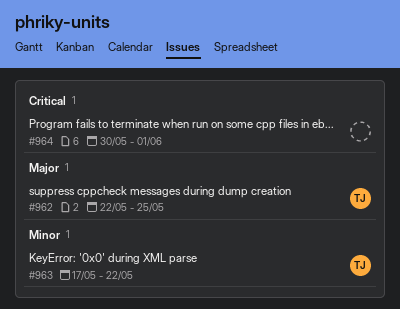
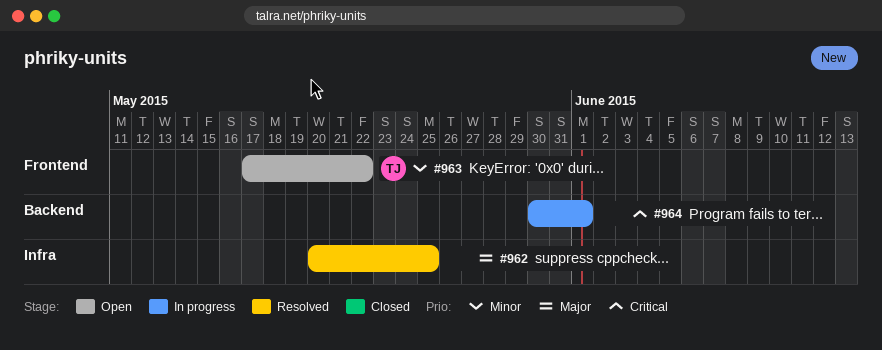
#962, owner: TJ -> none
#962, start: May 22 -> May 20

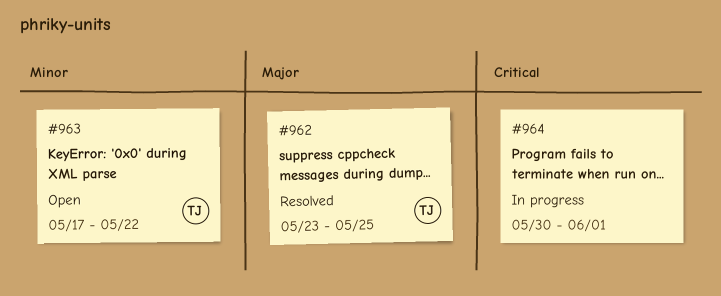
#962, owner: none -> TJ
#962, start: May 20 -> May 23

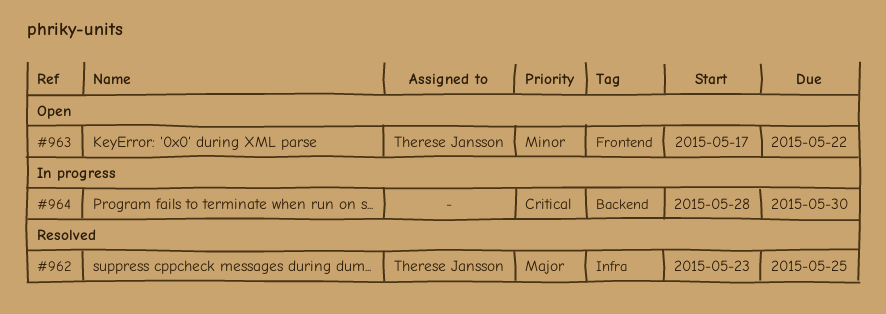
#964, start: May 30 -> May 28
#964, due: Jun 1 -> May 30

